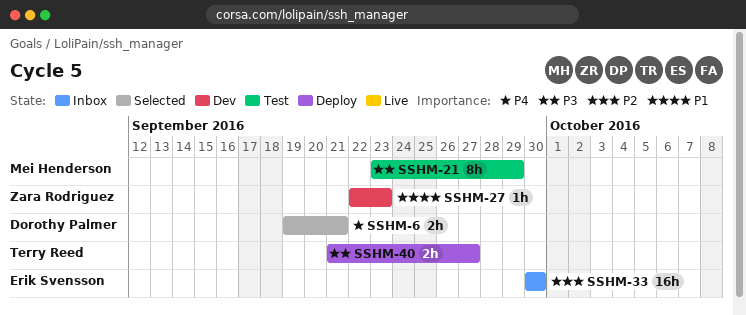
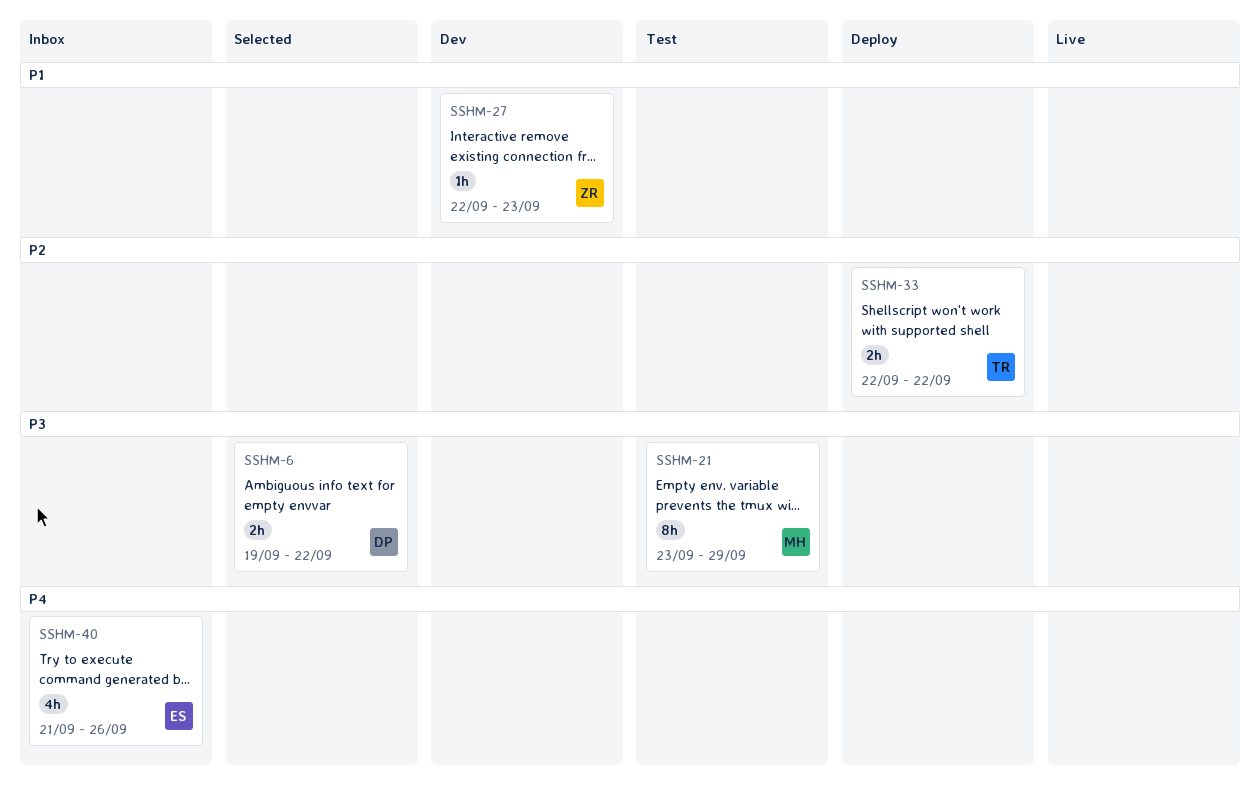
SSHM-6, priority: P4 -> P3
SSHM-6, due: Sep 21 -> Sep 22
SSHM-33, status: Inbox -> Deploy
SSHM-33, owner: Erik Svensson -> Terry Reed
SSHM-33, estimate: 16h -> 2h
SSHM-33, start: Sep 30 -> Sep 22
SSHM-33, due: Sep 30 -> Sep 22
SSHM-40, status: Deploy -> Inbox
SSHM-40, owner: Terry Reed -> Erik Svensson
SSHM-40, priority: P3 -> P4
SSHM-40, estimate: 2h -> 4h
SSHM-40, due: Sep 27 -> Sep 26

